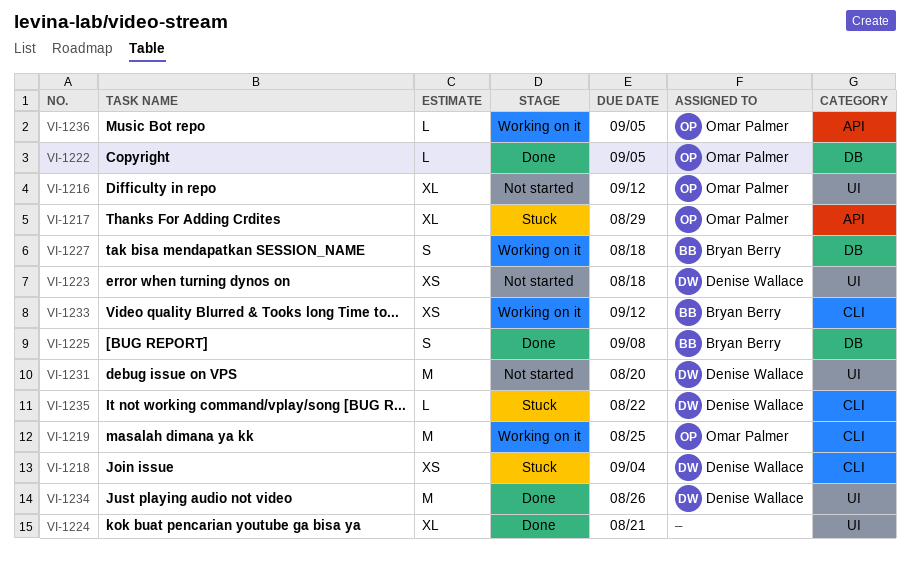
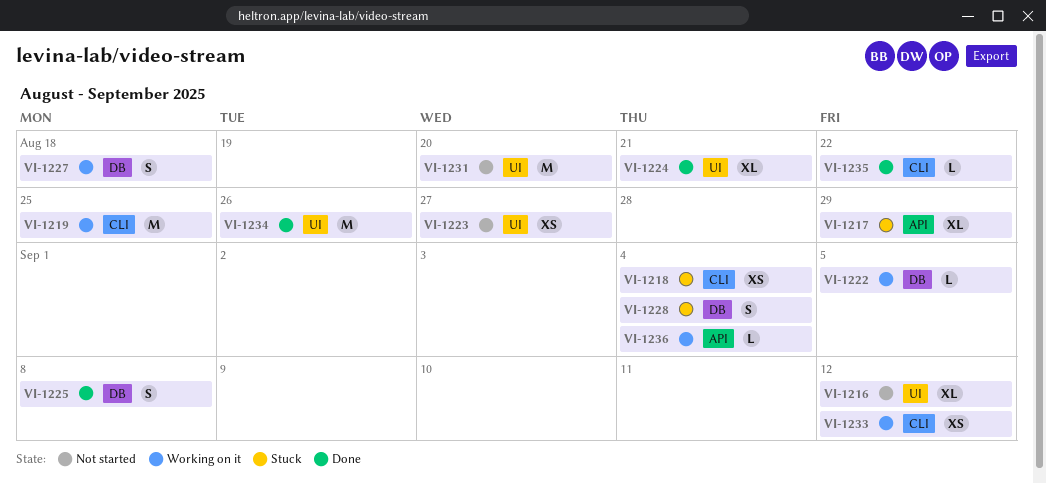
VI-1222, status: Done -> Working on it
VI-1223, due: Aug 18 -> Aug 27
VI-1228: none -> present
VI-1235, status: Stuck -> Done
VI-1236, due: Sep 5 -> Sep 4

